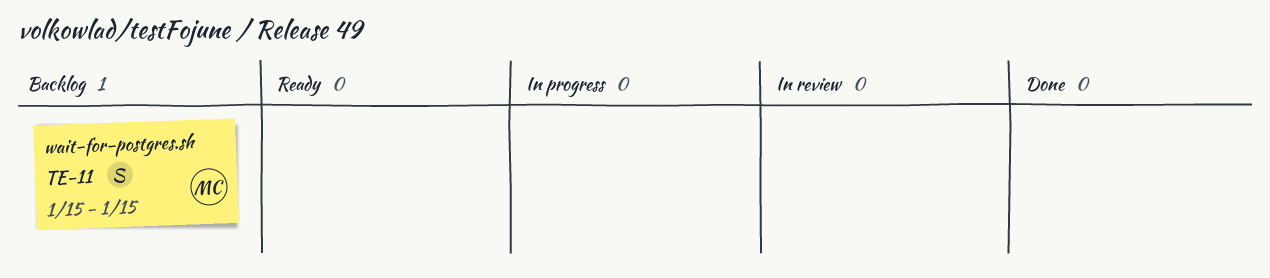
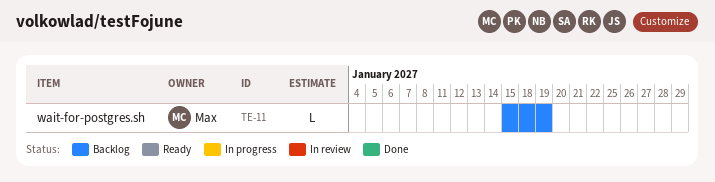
TE-11, estimate: S -> L
TE-11, due: Jan 15 -> Jan 19

